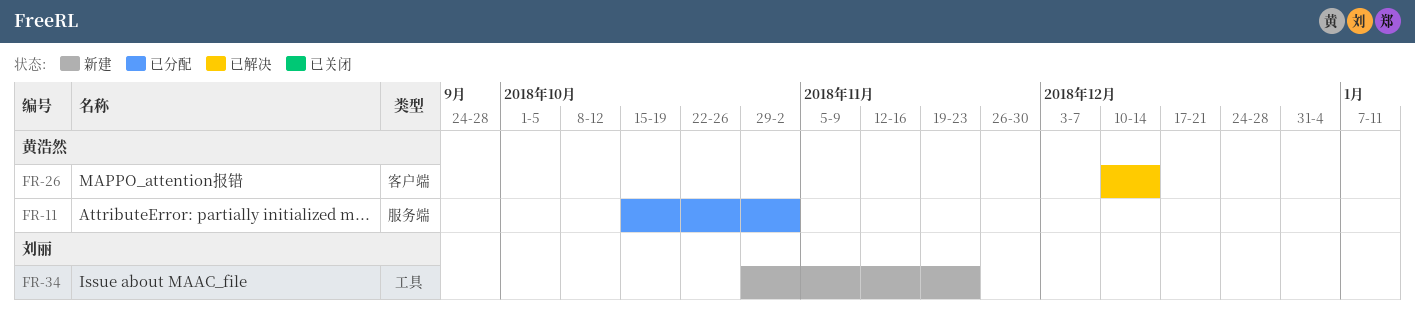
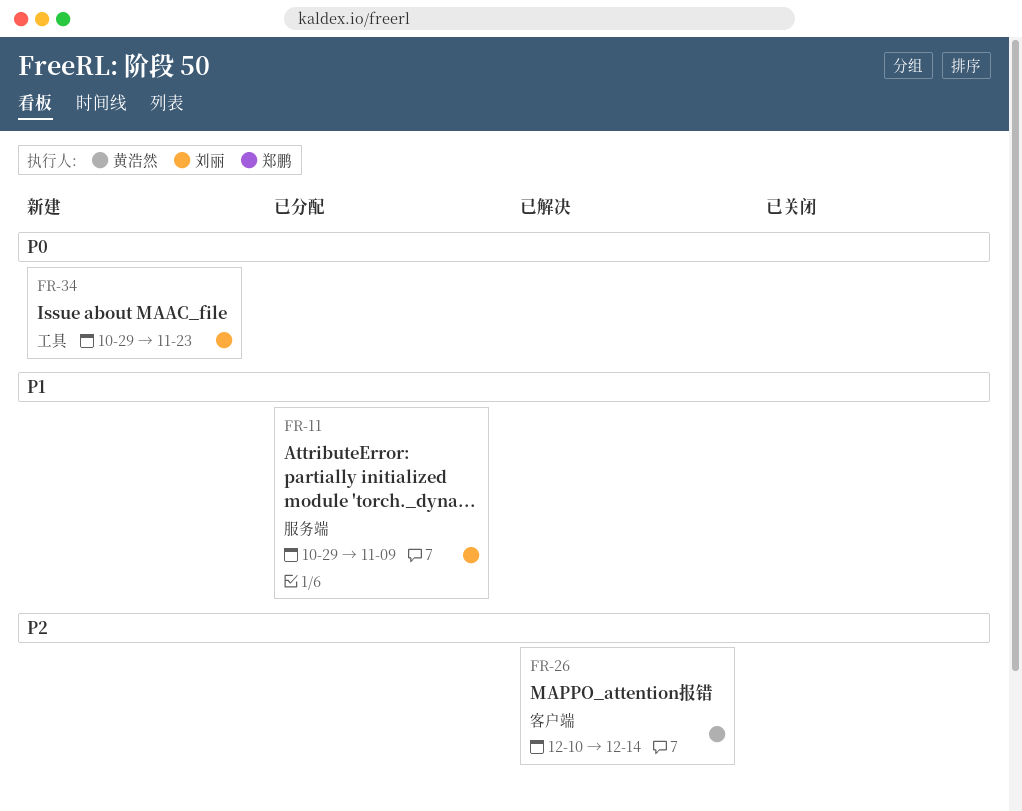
FR-11, owner: 黄浩然 -> 刘丽
FR-11, start: Oct 15 -> Oct 29
FR-11, due: Nov 2 -> Nov 9

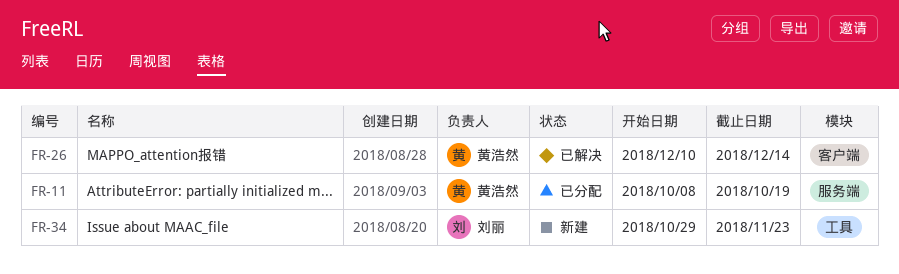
FR-11, owner: 刘丽 -> 黄浩然
FR-11, start: Oct 29 -> Oct 8
FR-11, due: Nov 9 -> Oct 19

